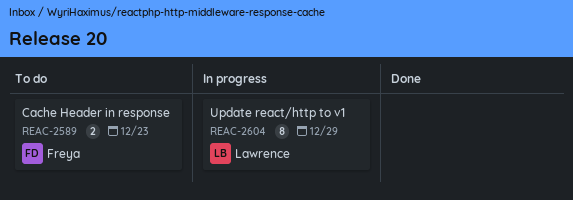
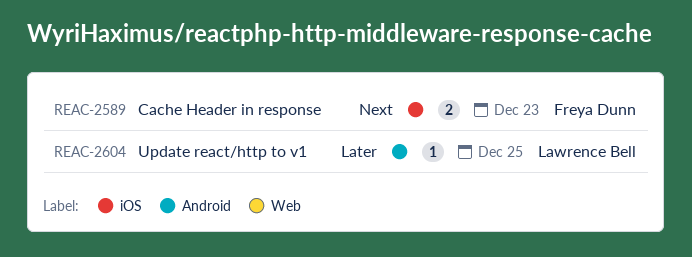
REAC-2604, estimate: 8 -> 1
REAC-2604, due: Dec 29 -> Dec 25

